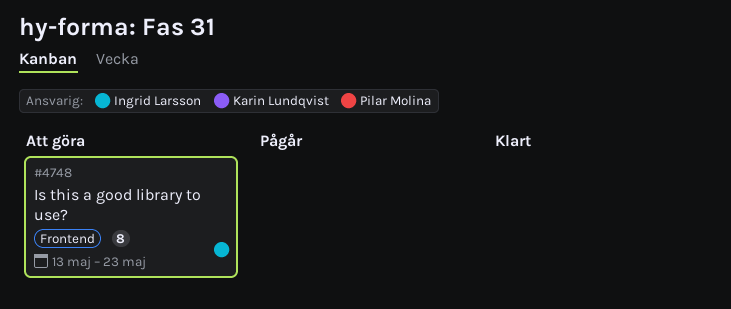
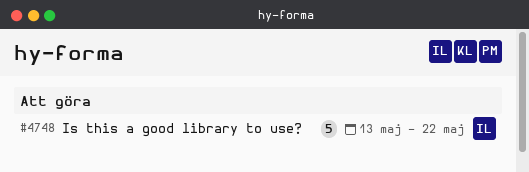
#4748, estimate: 8 -> 5
#4748, due: May 23 -> May 22

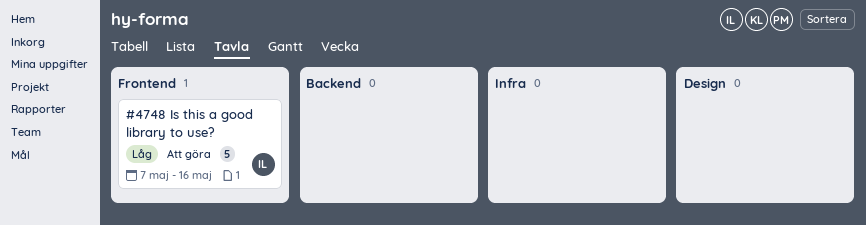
#4748, start: May 13 -> May 7
#4748, due: May 22 -> May 16

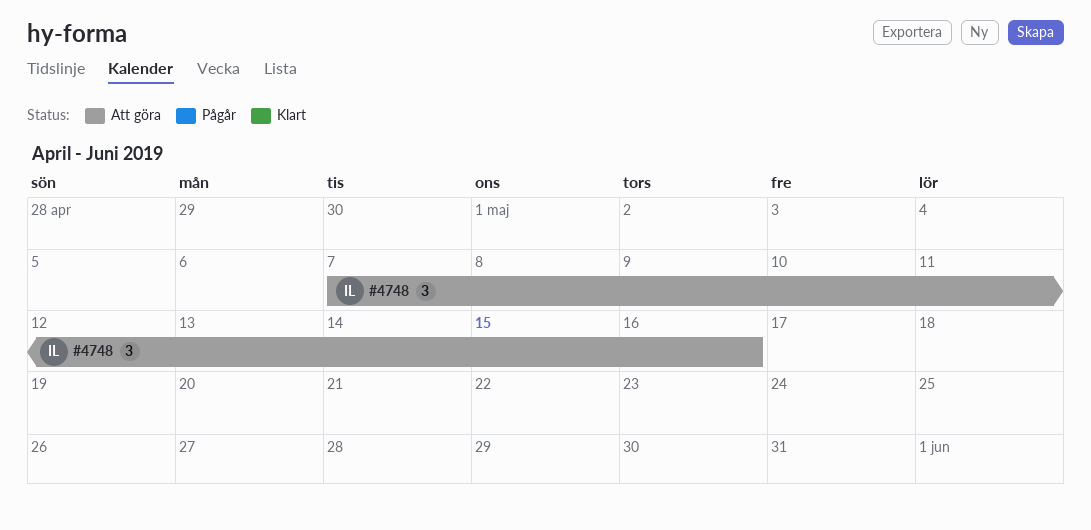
#4748, estimate: 5 -> 3

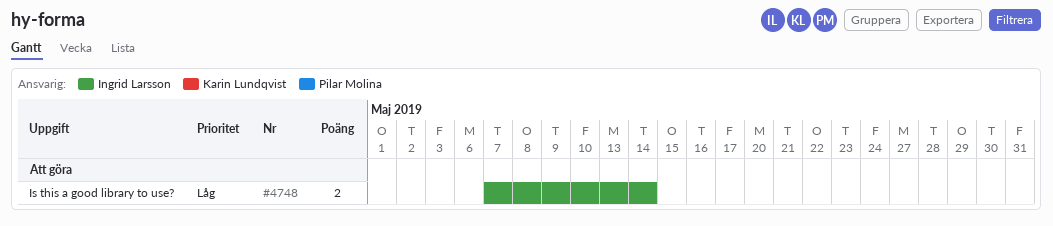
#4748, estimate: 3 -> 2
#4748, due: May 16 -> May 14

